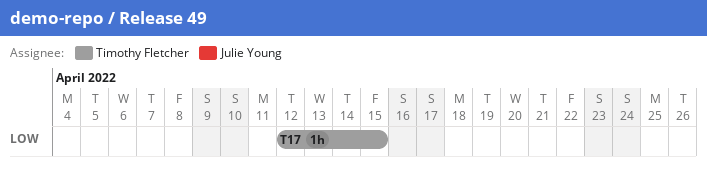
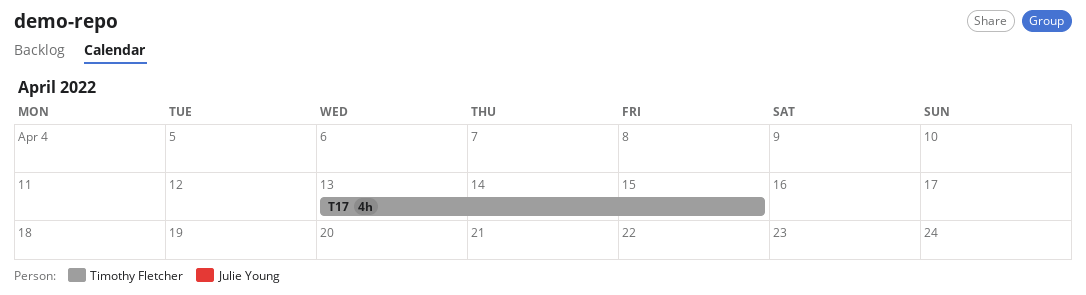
T17, estimate: 1h -> 4h
T17, start: Apr 12 -> Apr 13

